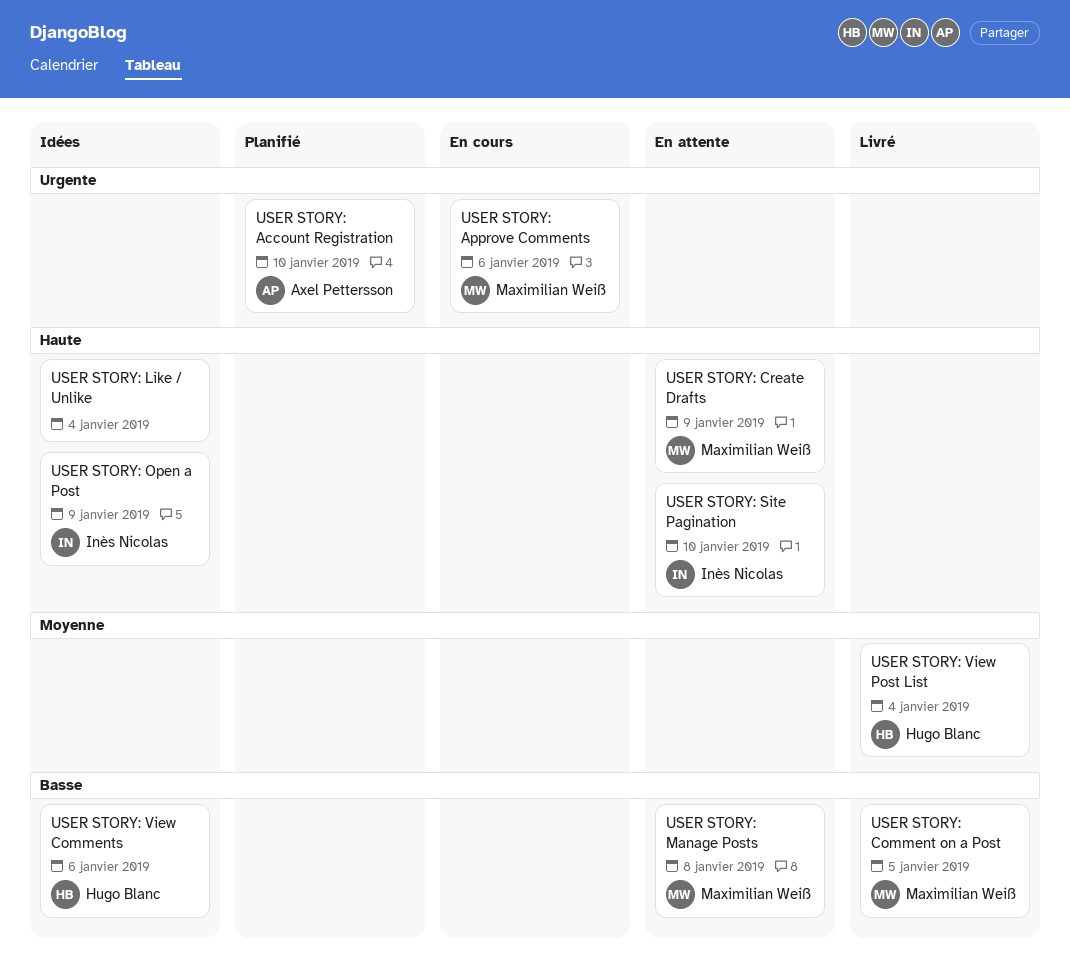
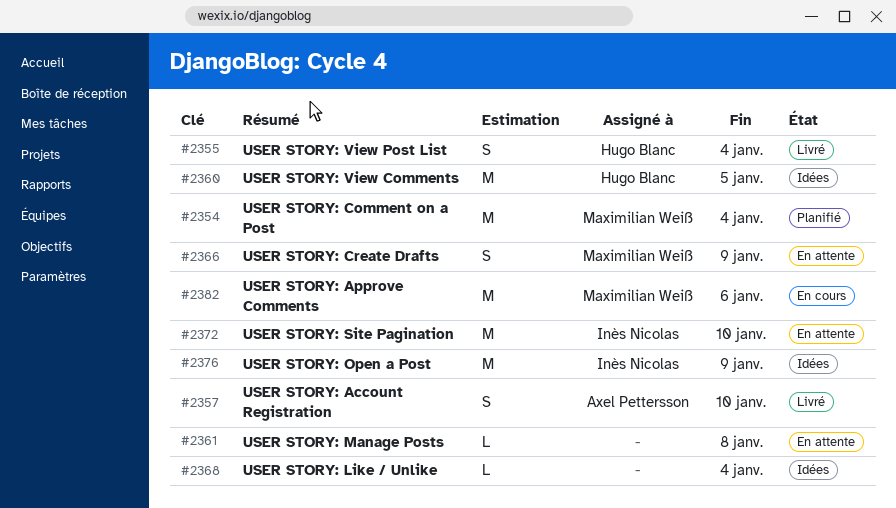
USER STORY: Account Registration, status: Planifié -> Livré
USER STORY: Comment on a Post, status: Livré -> Planifié
USER STORY: Comment on a Post, due: Jan 5 -> Jan 4
USER STORY: Manage Posts, owner: Maximilian Weiß -> none
USER STORY: View Comments, due: Jan 6 -> Jan 5

